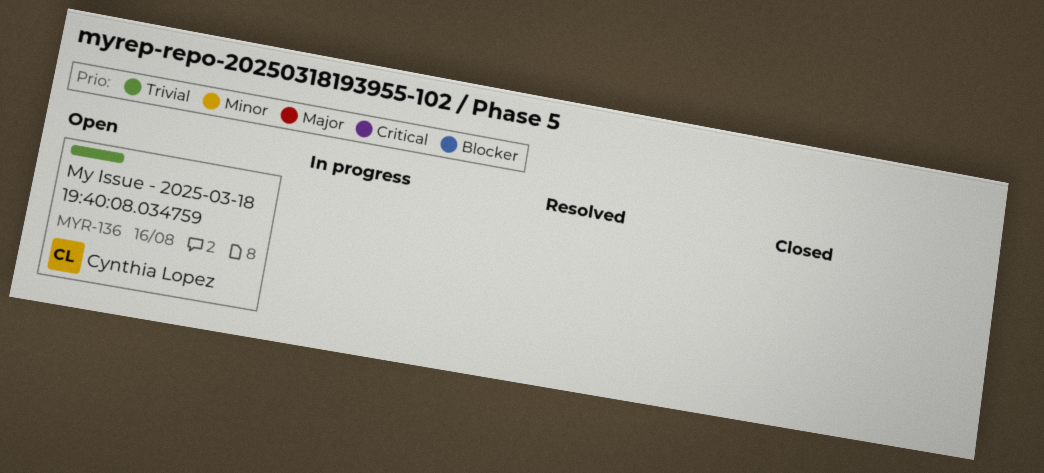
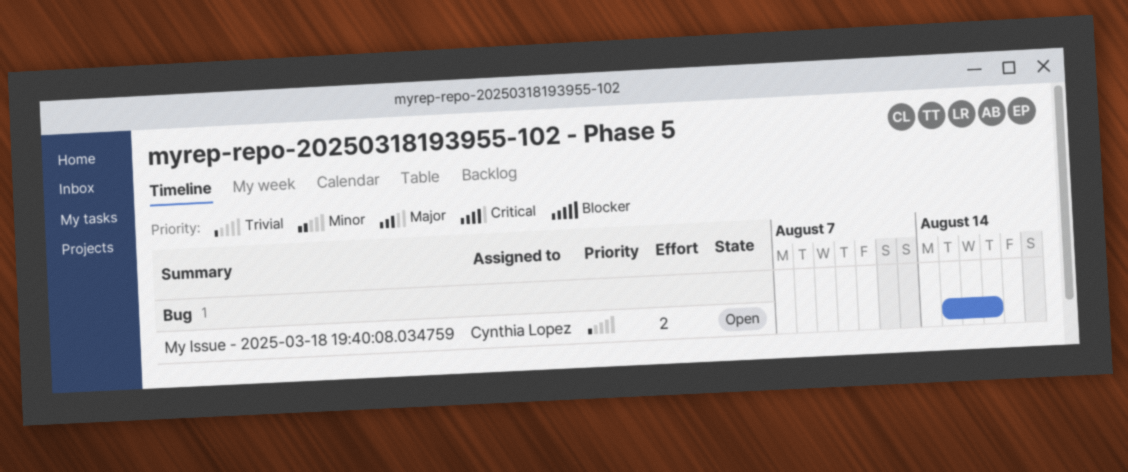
My Issue - 2025-03-18 19:40:08.034759, due: Aug 16 -> Aug 17

